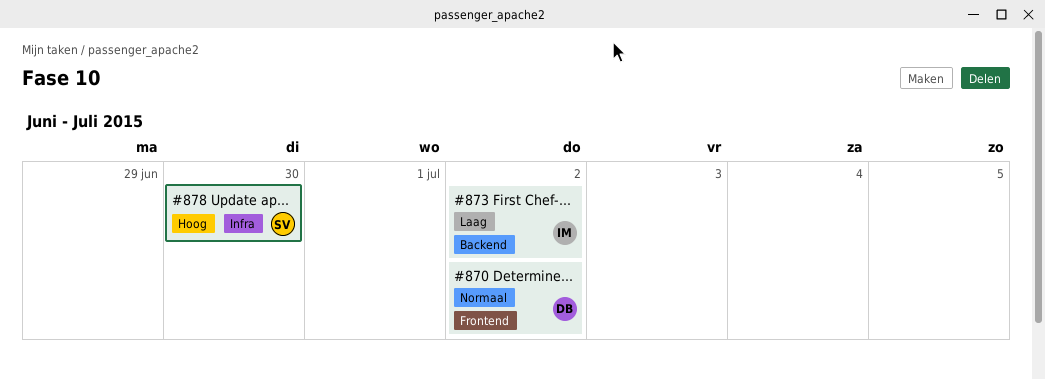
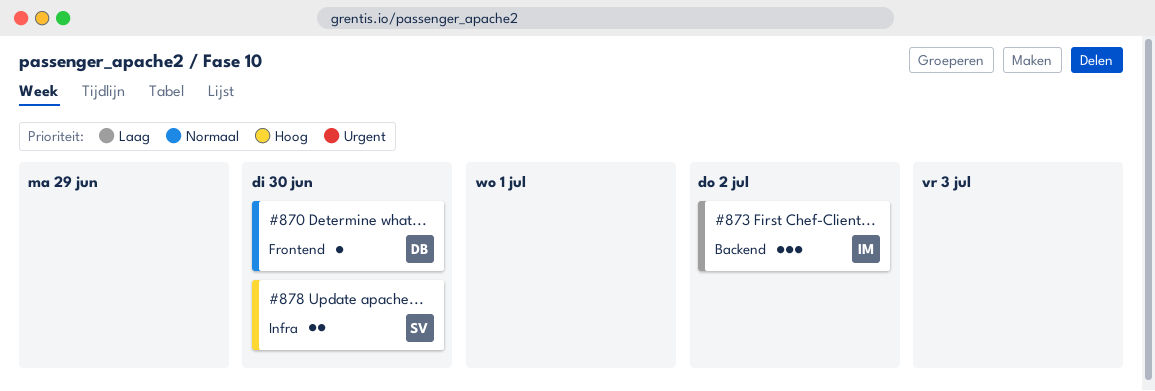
#870, due: Jul 2 -> Jun 30

